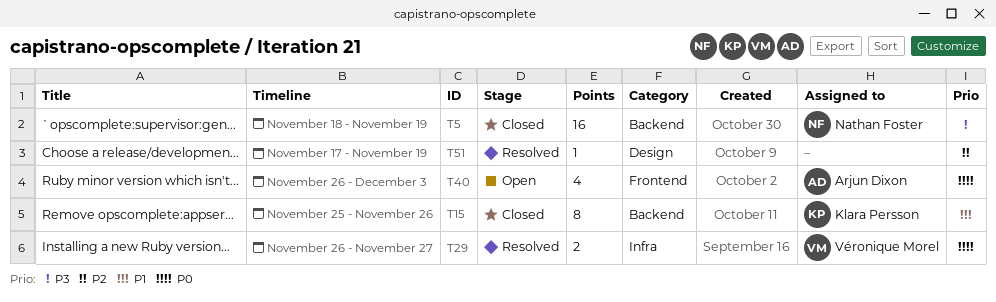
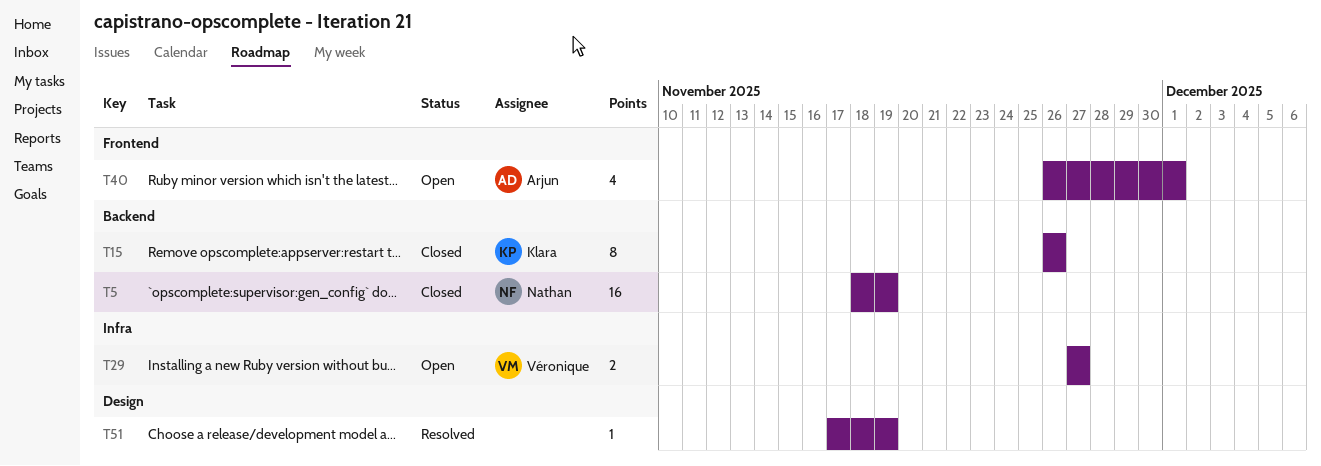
T15, start: Nov 25 -> Nov 26
T29, status: Resolved -> Open
T29, start: Nov 26 -> Nov 27
T40, due: Dec 3 -> Dec 1

